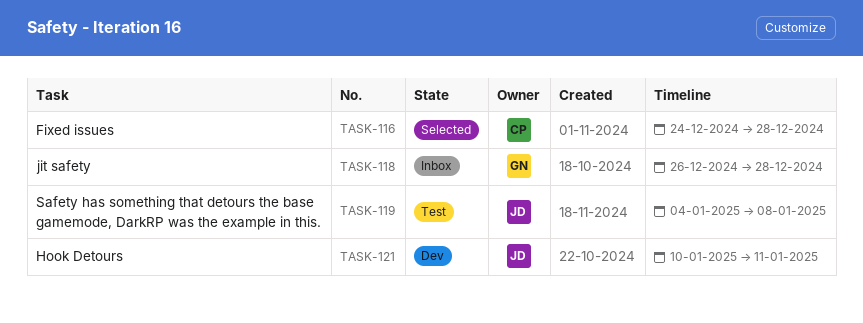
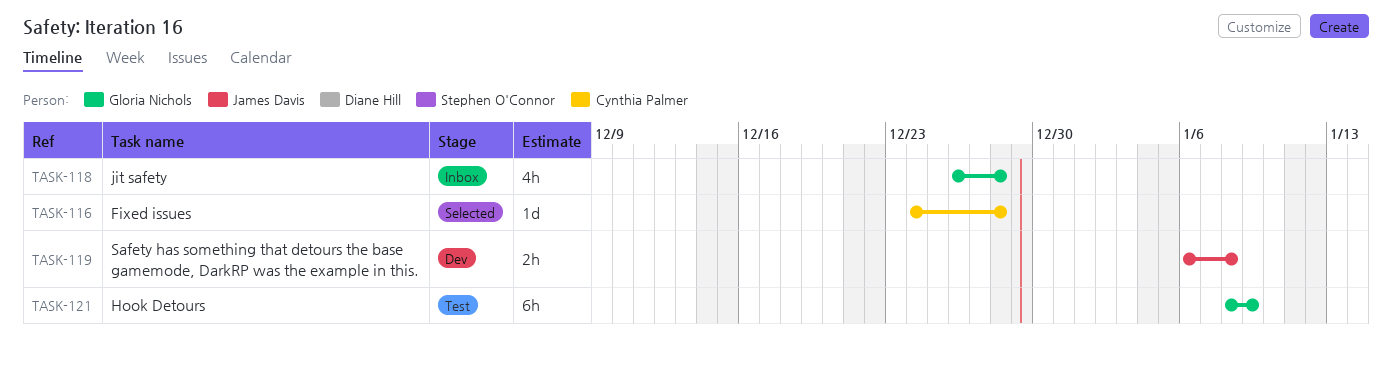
TASK-119, status: Test -> Dev
TASK-119, start: Jan 4 -> Jan 6
TASK-121, status: Dev -> Test
TASK-121, owner: James Davis -> Gloria Nichols
TASK-121, start: Jan 10 -> Jan 8
TASK-121, due: Jan 11 -> Jan 9

